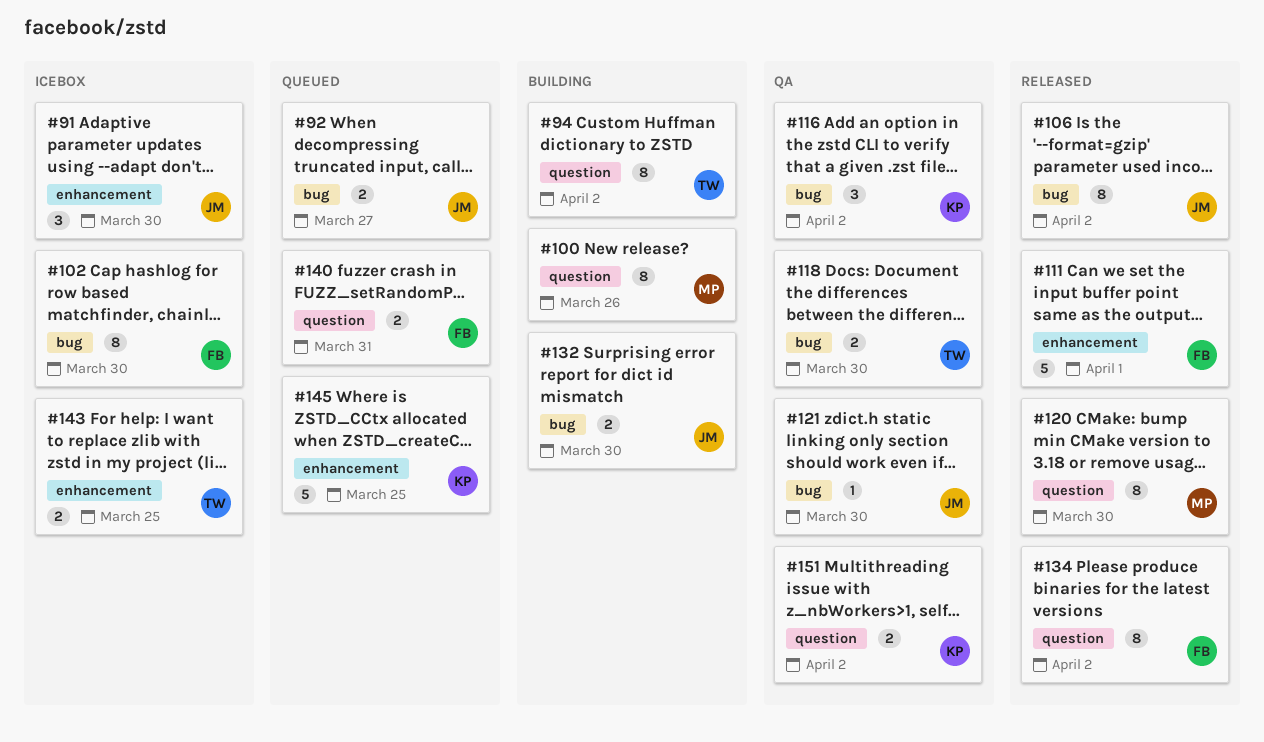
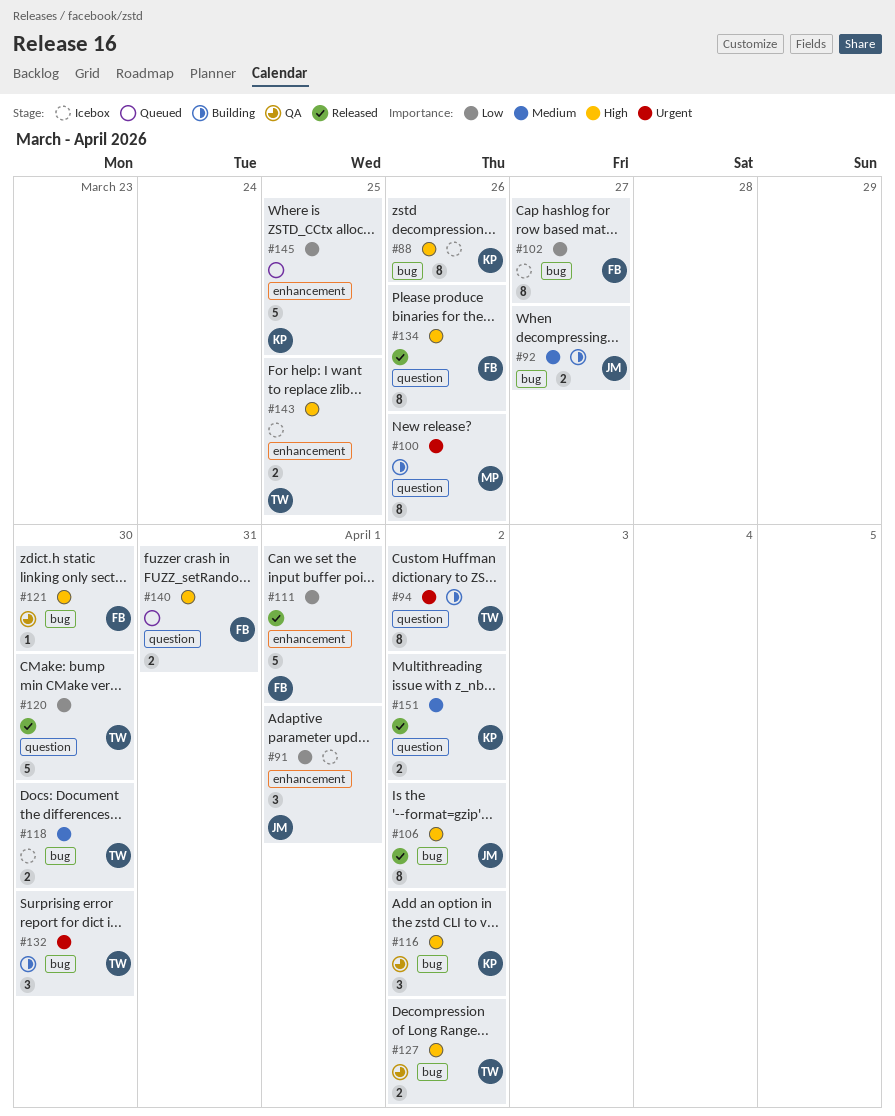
#88: none -> present
#91, due: Mar 30 -> Apr 1
#92, status: Queued -> Building
#102, due: Mar 30 -> Mar 27
#118, status: QA -> Icebox
#120, owner: MP -> TW
#120, estimate: 8 -> 5
#121, owner: JM -> FB
#127: none -> present
#132, owner: JM -> TW
#132, estimate: 2 -> 3
#134, due: Apr 2 -> Mar 26
#151, status: QA -> Released

